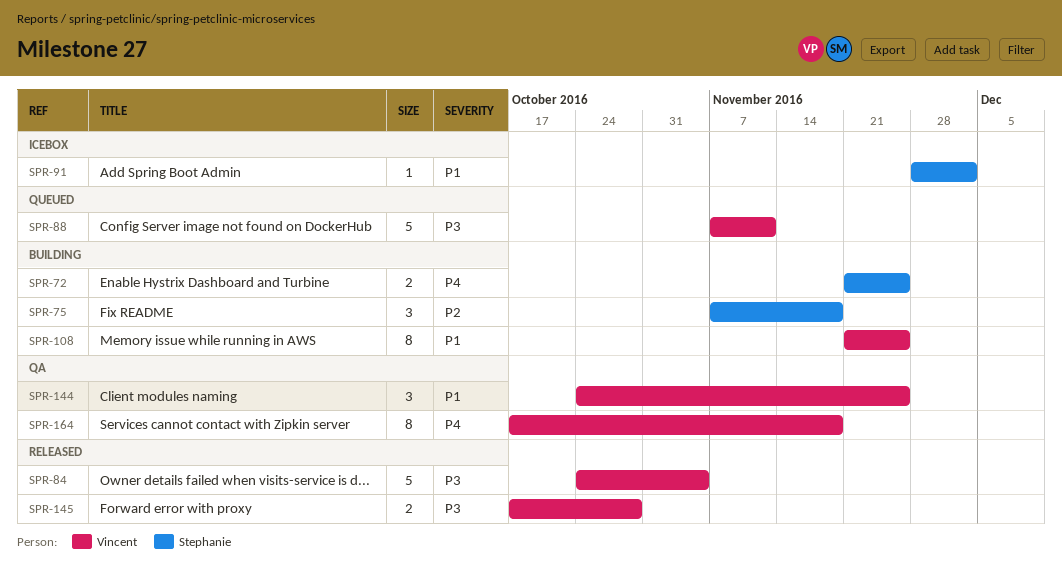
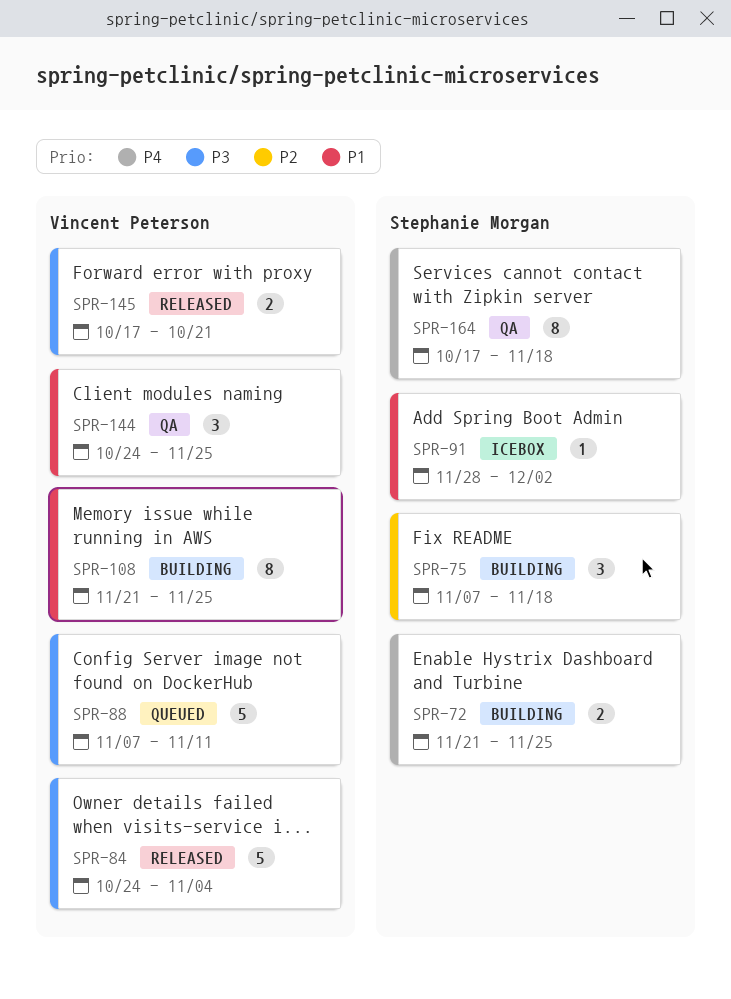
SPR-145, due: Oct 28 -> Oct 21
SPR-164, owner: Vincent Peterson -> Stephanie Morgan

